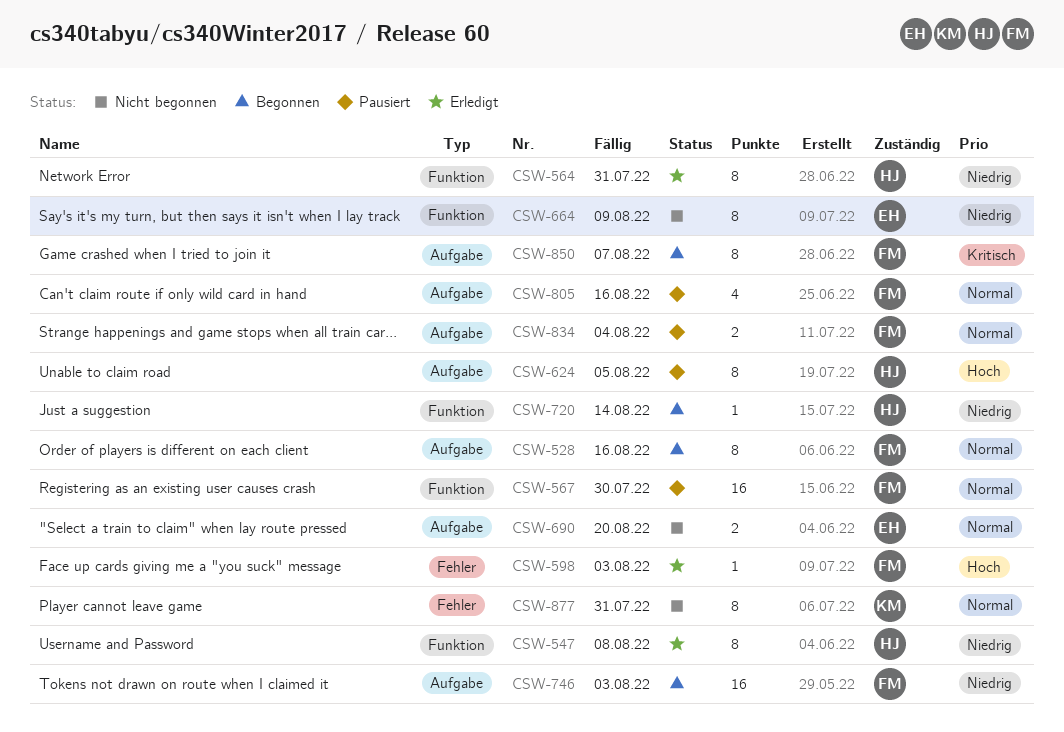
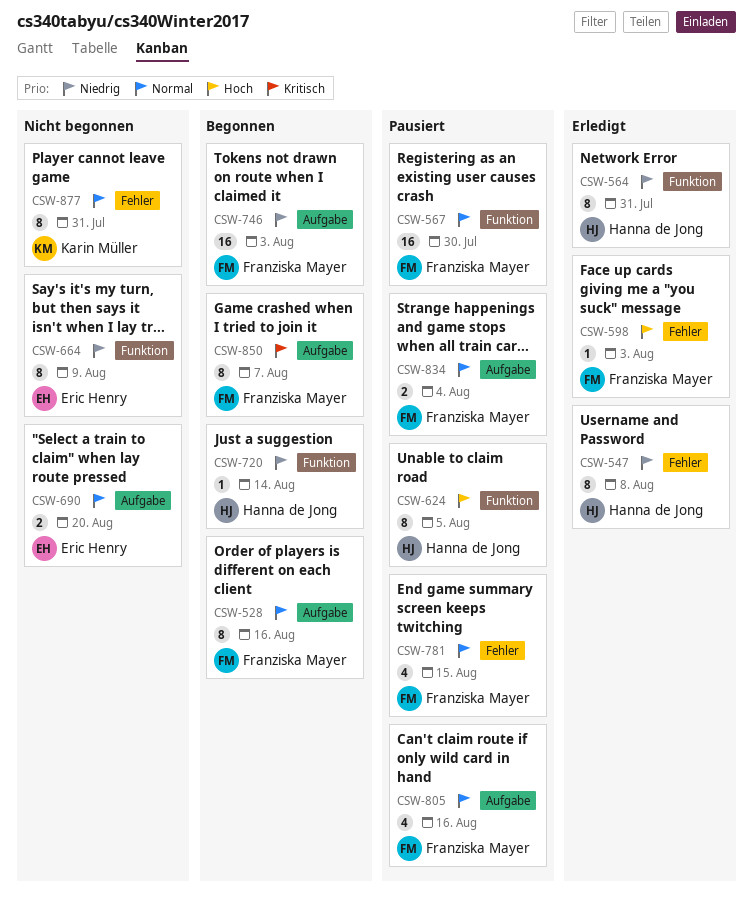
CSW-547, label: Funktion -> Fehler
CSW-624, label: Aufgabe -> Funktion
CSW-781: none -> present

